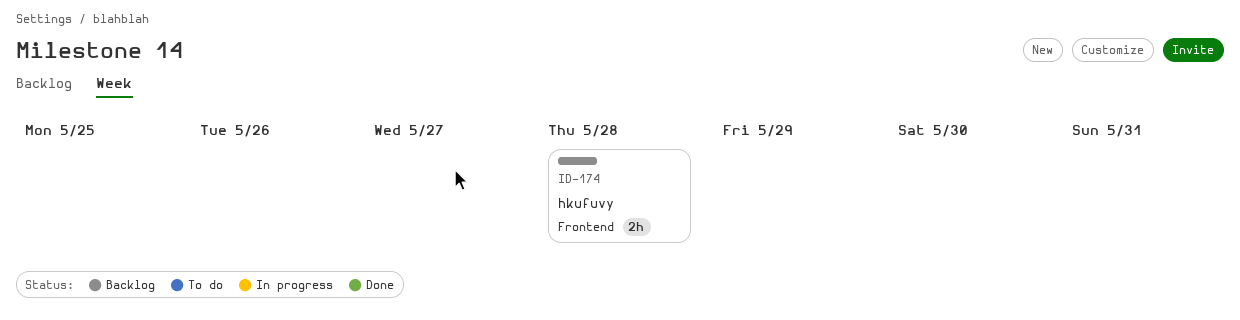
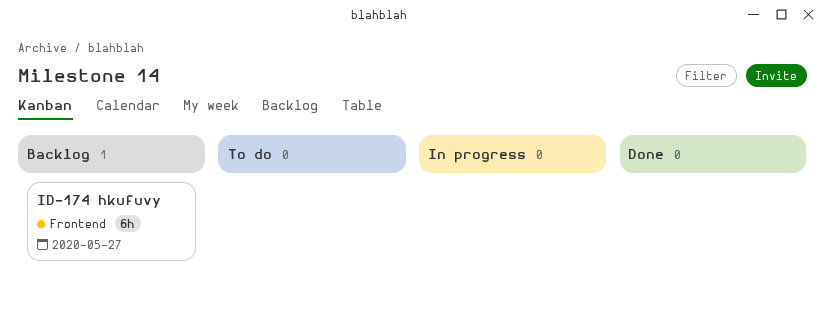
ID-174, estimate: 2h -> 6h
ID-174, due: May 28 -> May 27

